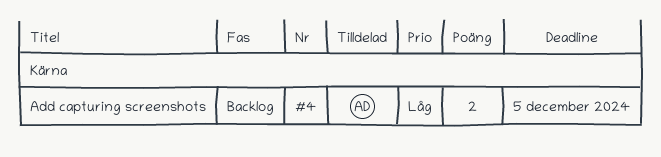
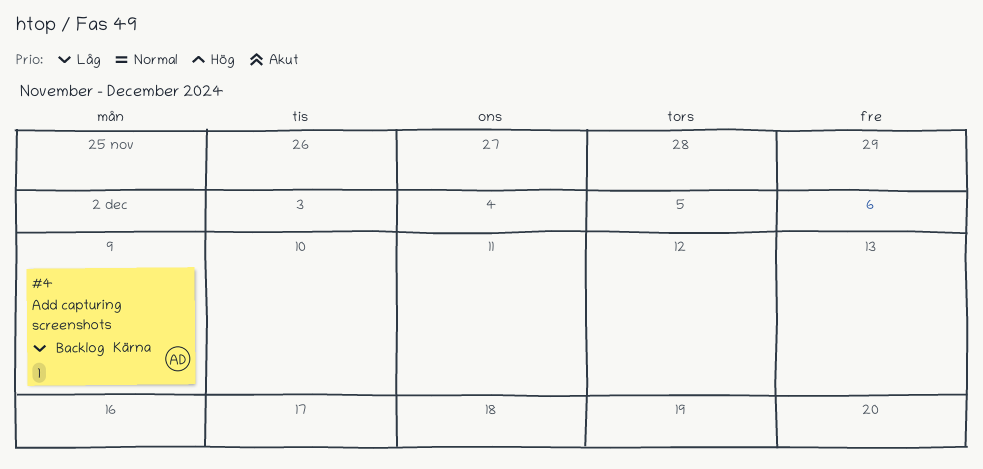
#4, estimate: 2 -> 1
#4, due: Dec 5 -> Dec 9

